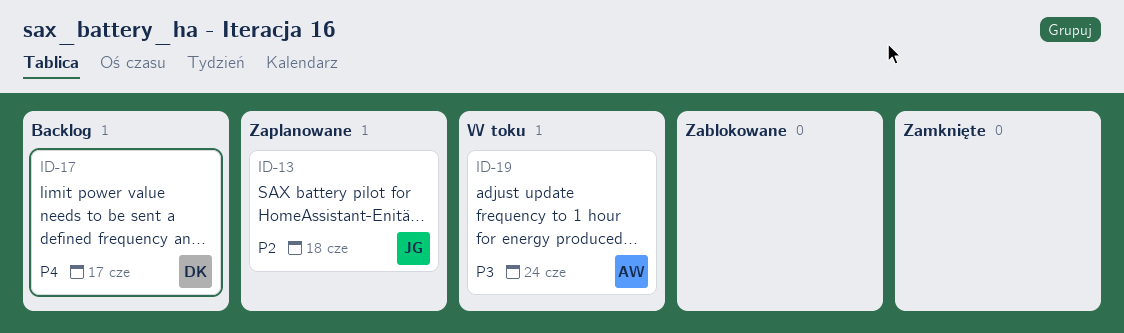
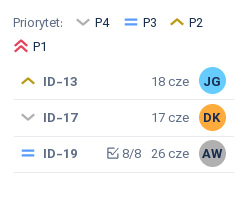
ID-19, due: Jun 24 -> Jun 26

